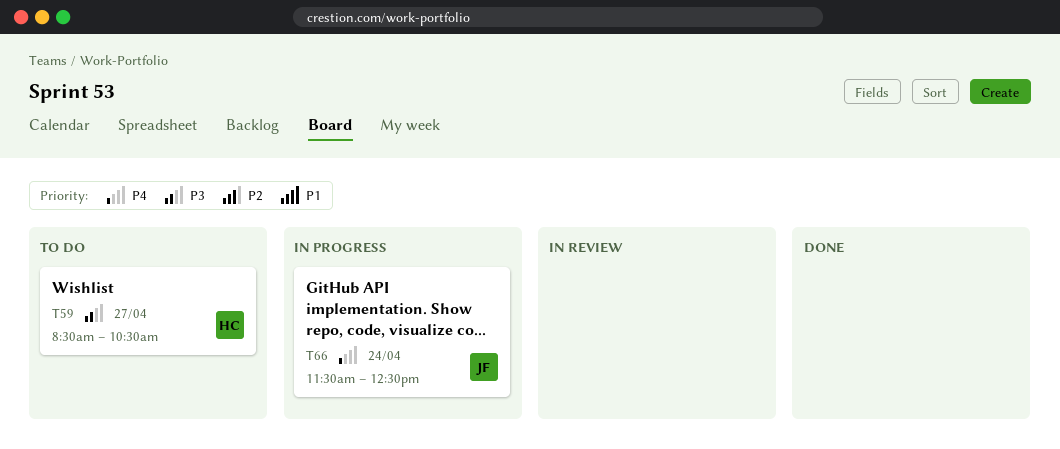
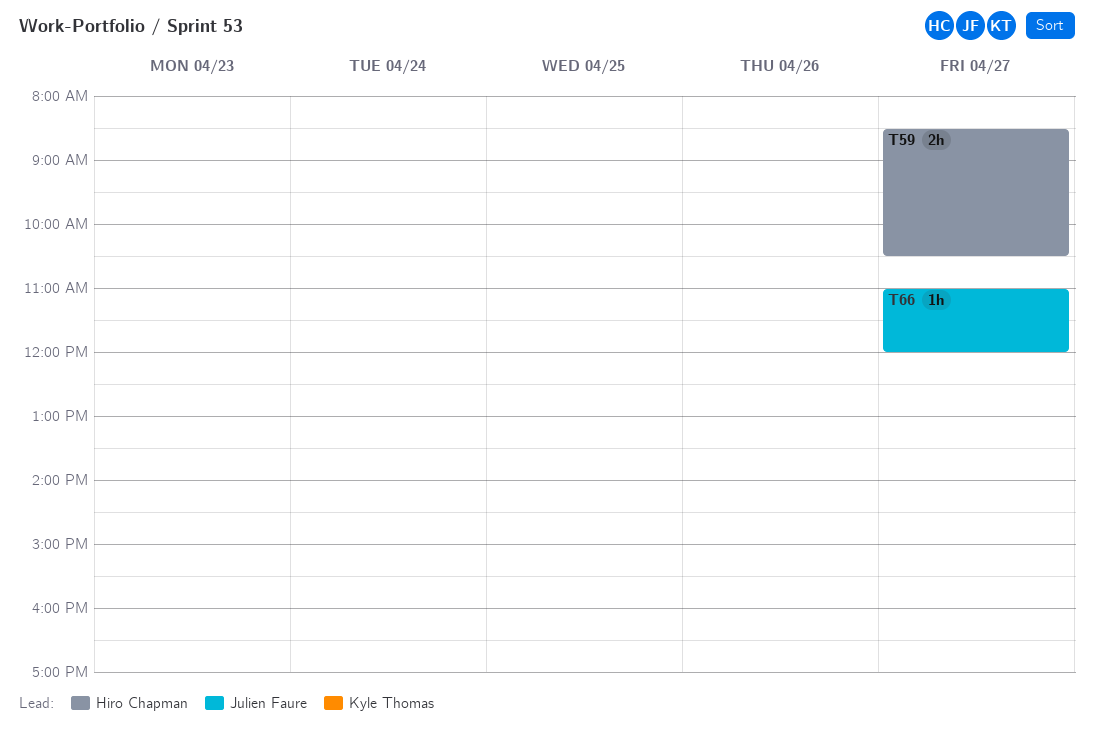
T66, day: Apr 24 -> Apr 27
T66, begins: 11:30 -> 11:00
T66, ends: 12:30 -> 12:00

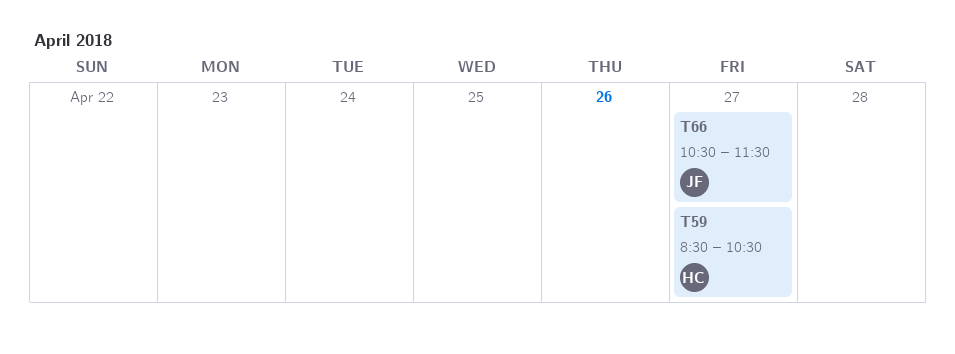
T66, begins: 11:00 -> 10:30
T66, ends: 12:00 -> 11:30

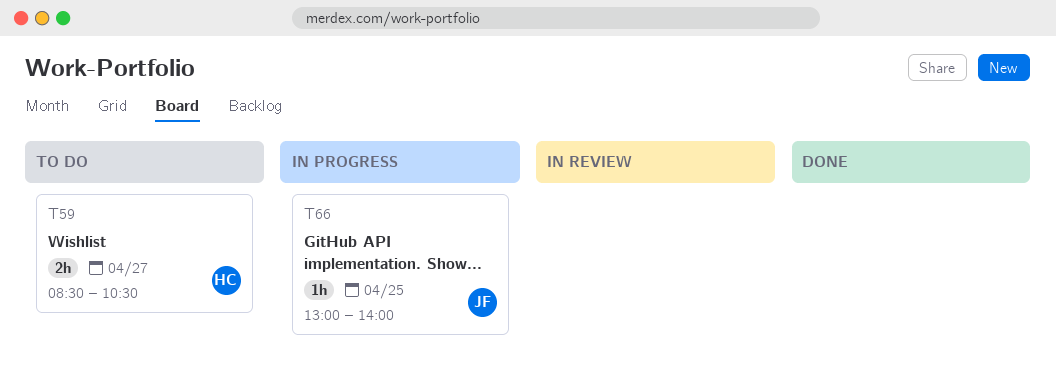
T66, day: Apr 27 -> Apr 25
T66, begins: 10:30 -> 13:00
T66, ends: 11:30 -> 14:00

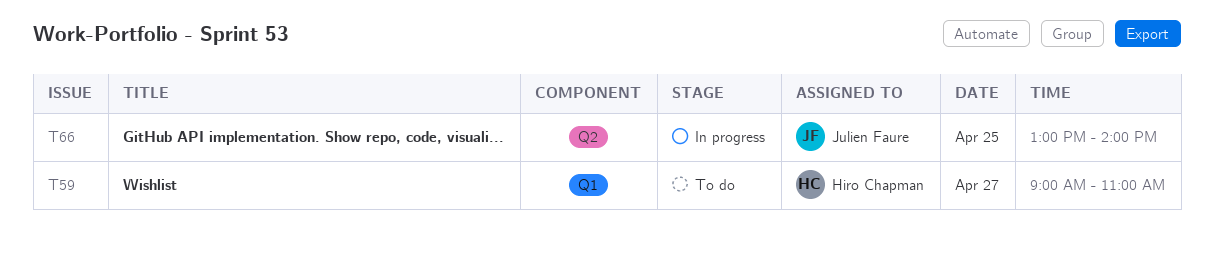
T59, begins: 08:30 -> 09:00
T59, ends: 10:30 -> 11:00

